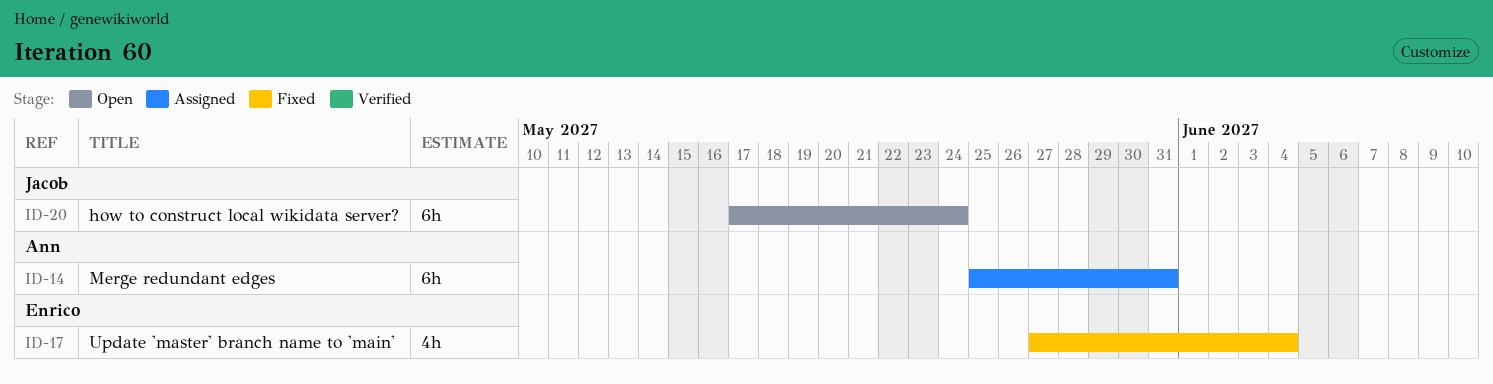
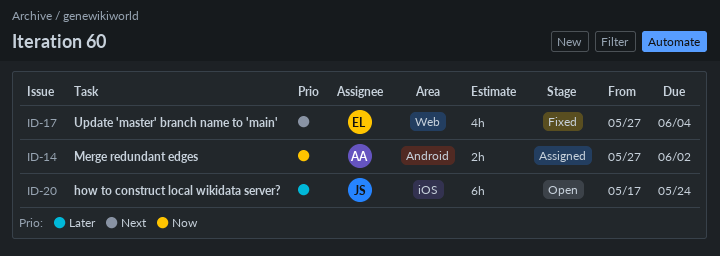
ID-14, estimate: 6h -> 2h
ID-14, start: May 25 -> May 27
ID-14, due: May 31 -> Jun 2

